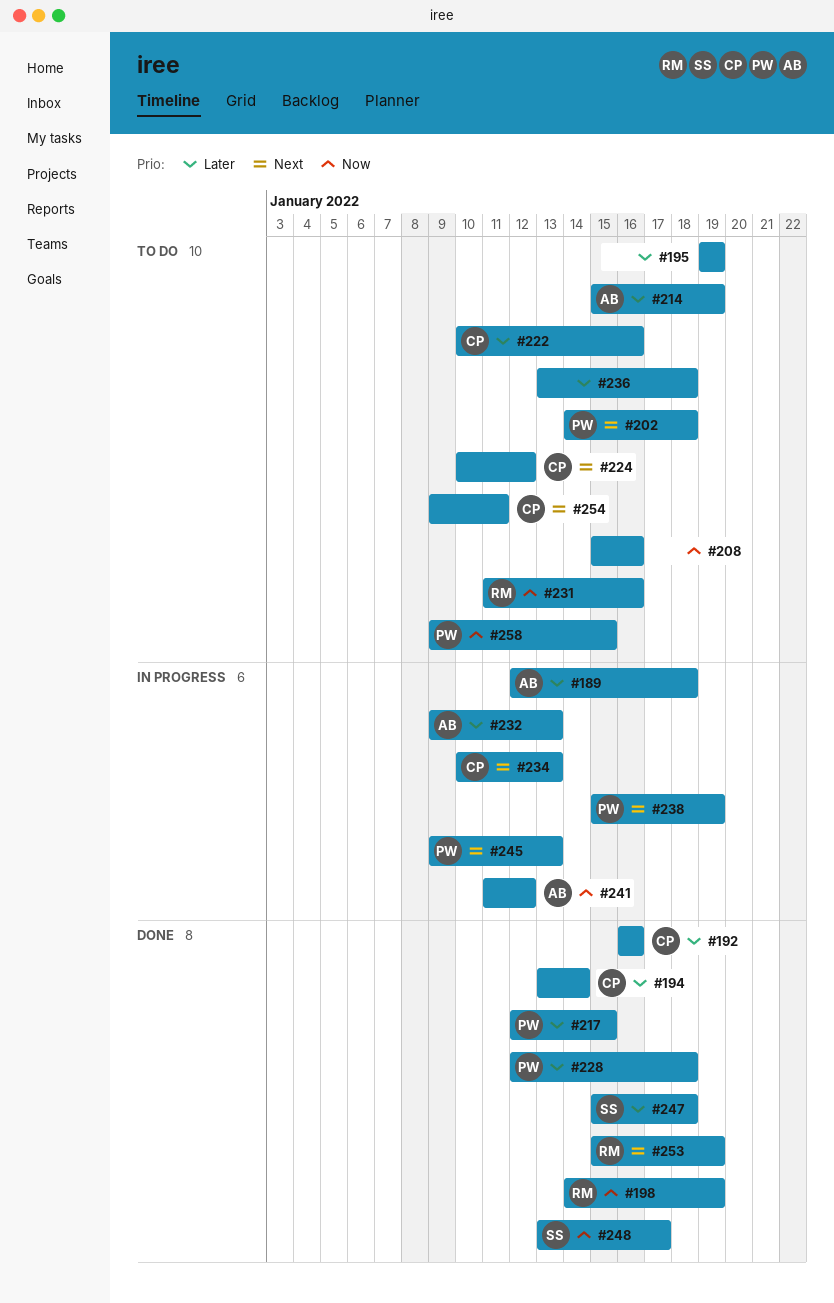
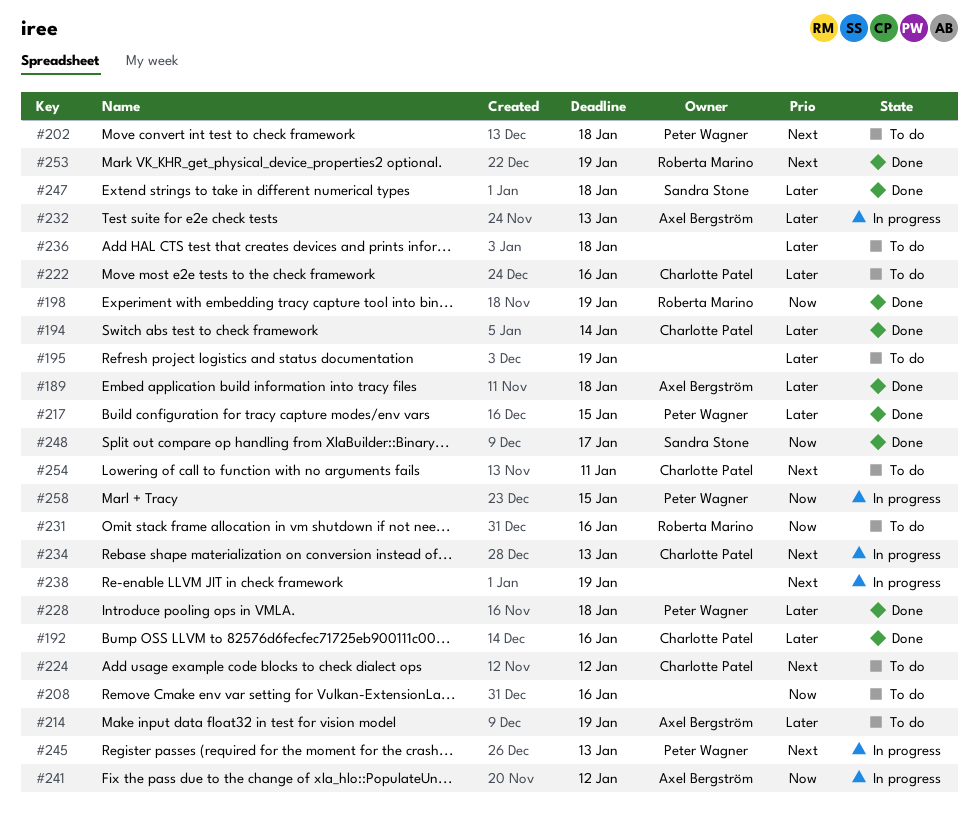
#189, status: In progress -> Done
#238, owner: Peter Wagner -> none
#258, status: To do -> In progress

